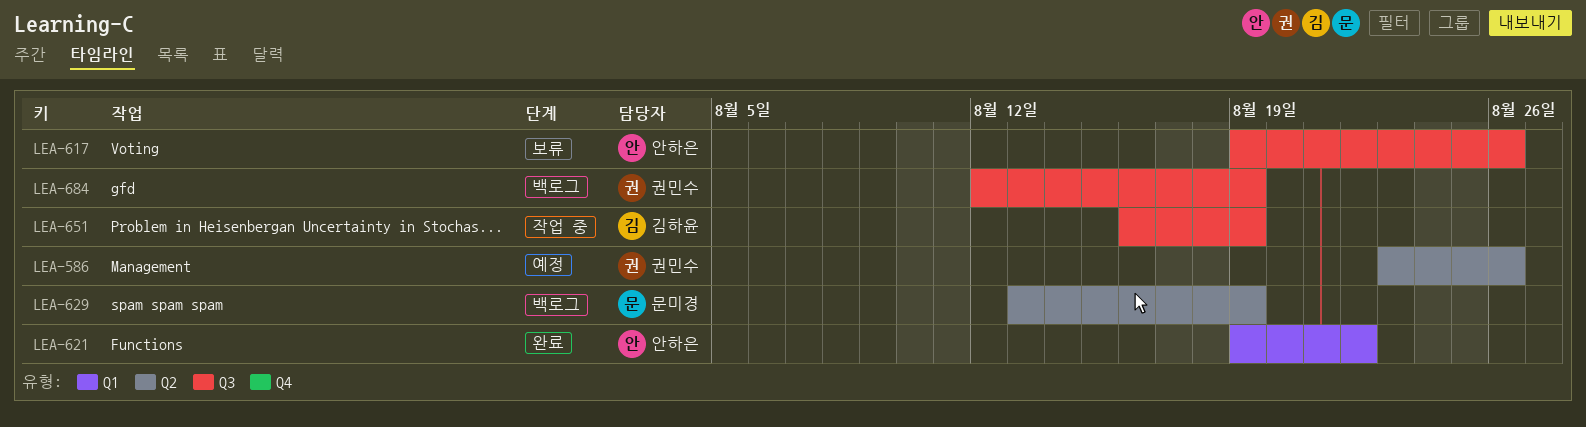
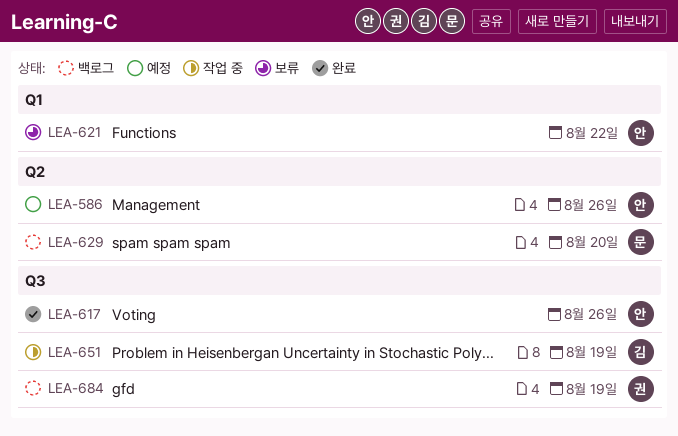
LEA-586, owner: 권민수 -> 안하은
LEA-617, status: 보류 -> 완료
LEA-621, status: 완료 -> 보류
LEA-629, due: Aug 19 -> Aug 20

